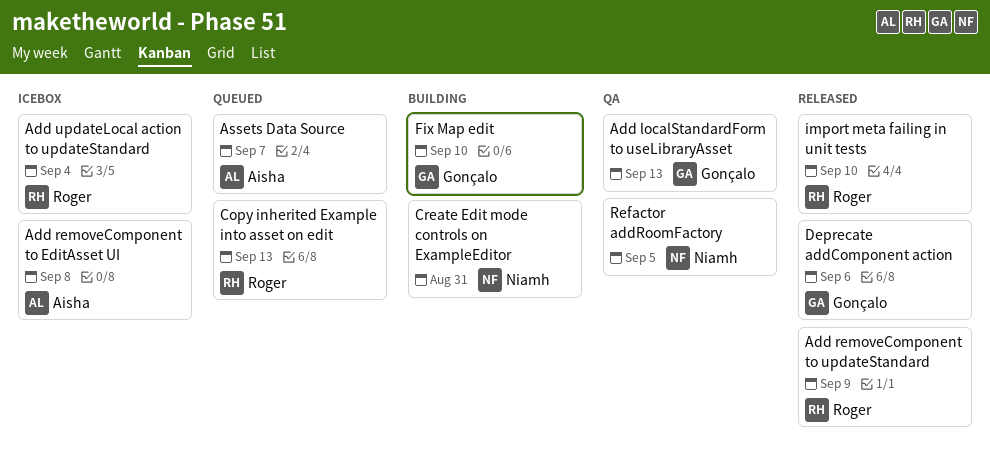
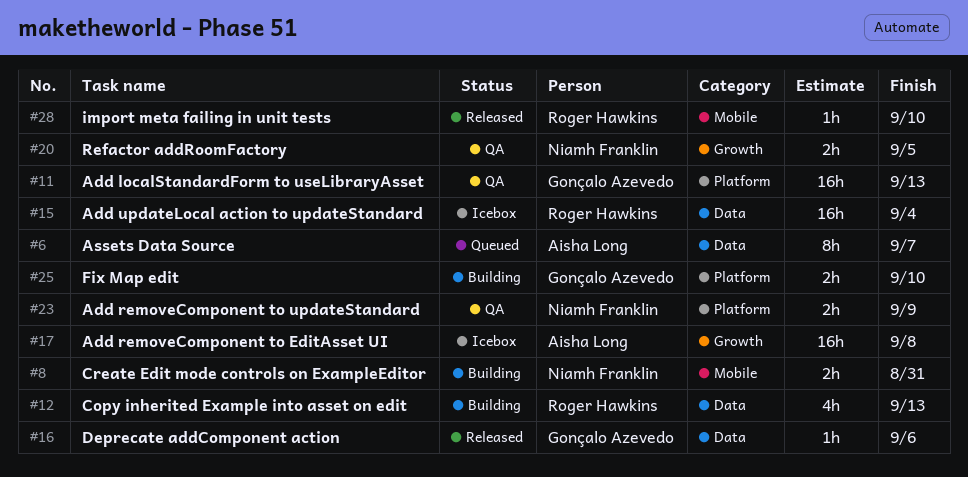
Add removeComponent to updateStandard, status: Released -> QA
Add removeComponent to updateStandard, owner: Roger Hawkins -> Niamh Franklin
Copy inherited Example into asset on edit, status: Queued -> Building

